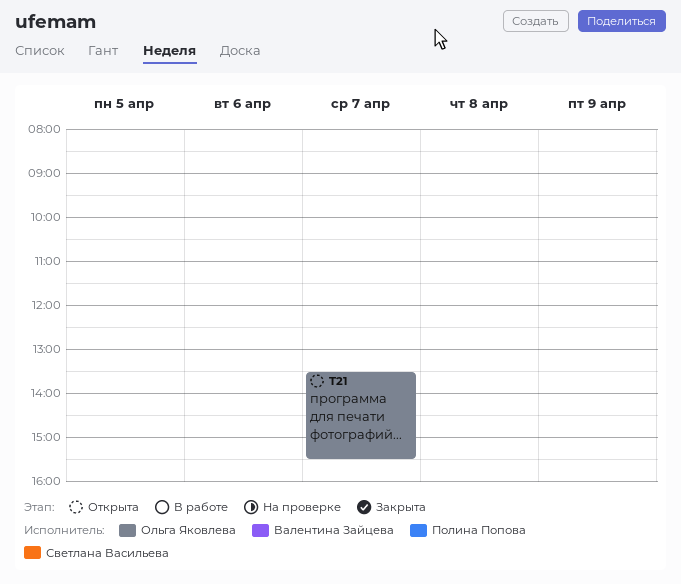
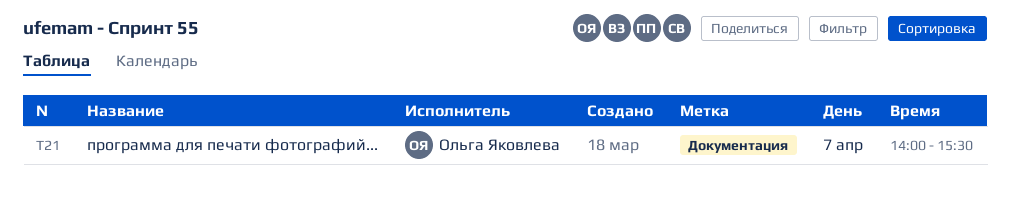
T21, begins: 13:30 -> 14:00

